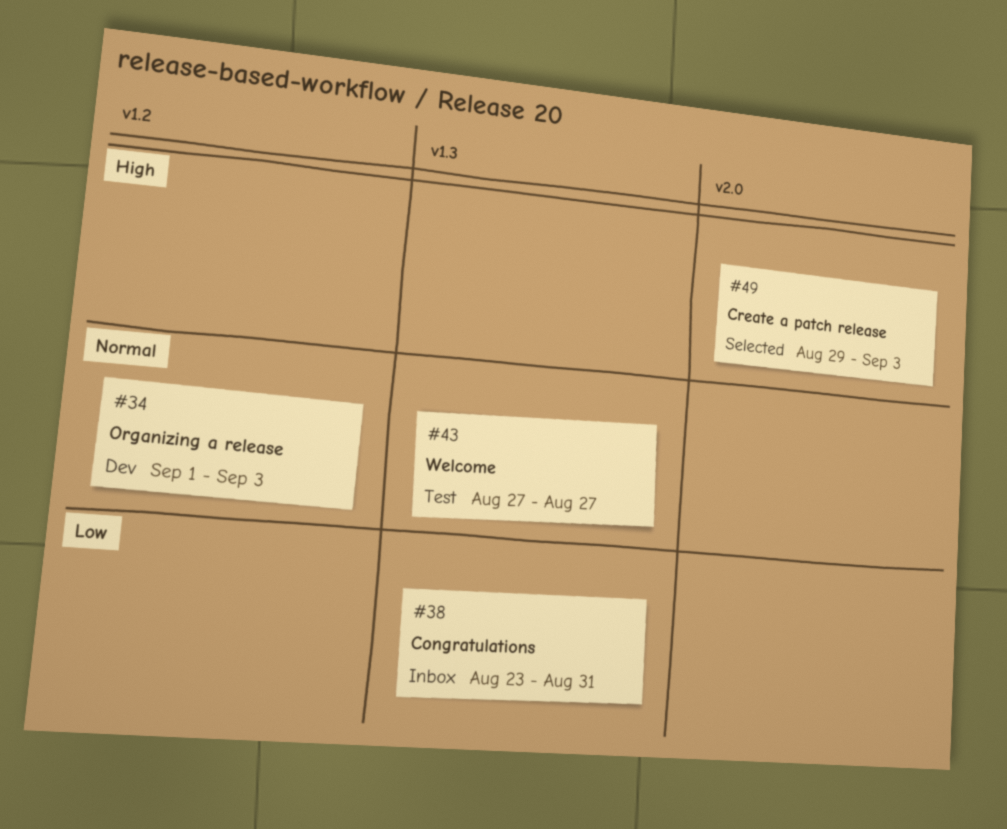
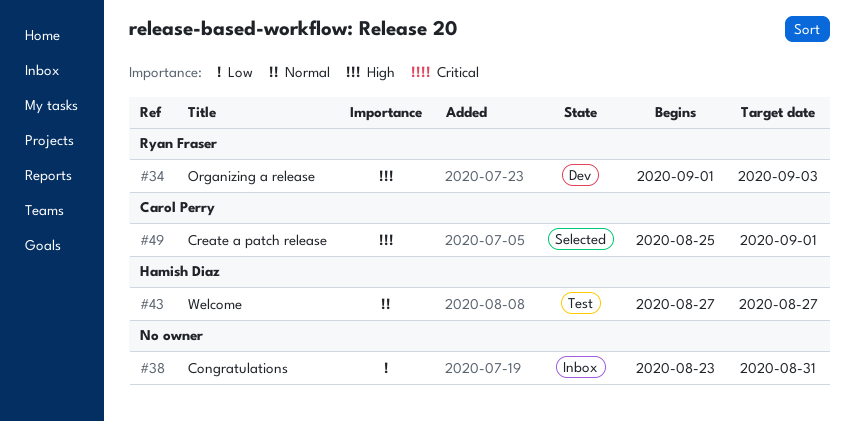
#34, priority: Normal -> High
#49, start: Aug 29 -> Aug 25
#49, due: Sep 3 -> Sep 1

